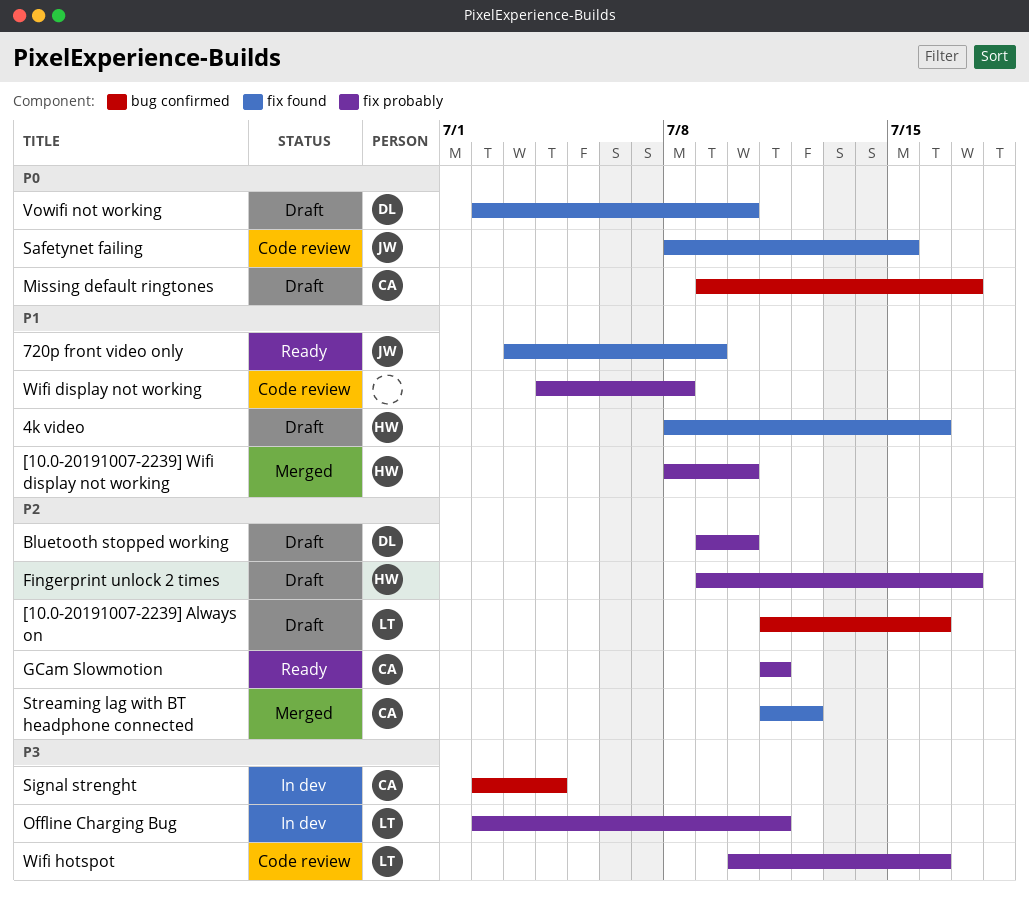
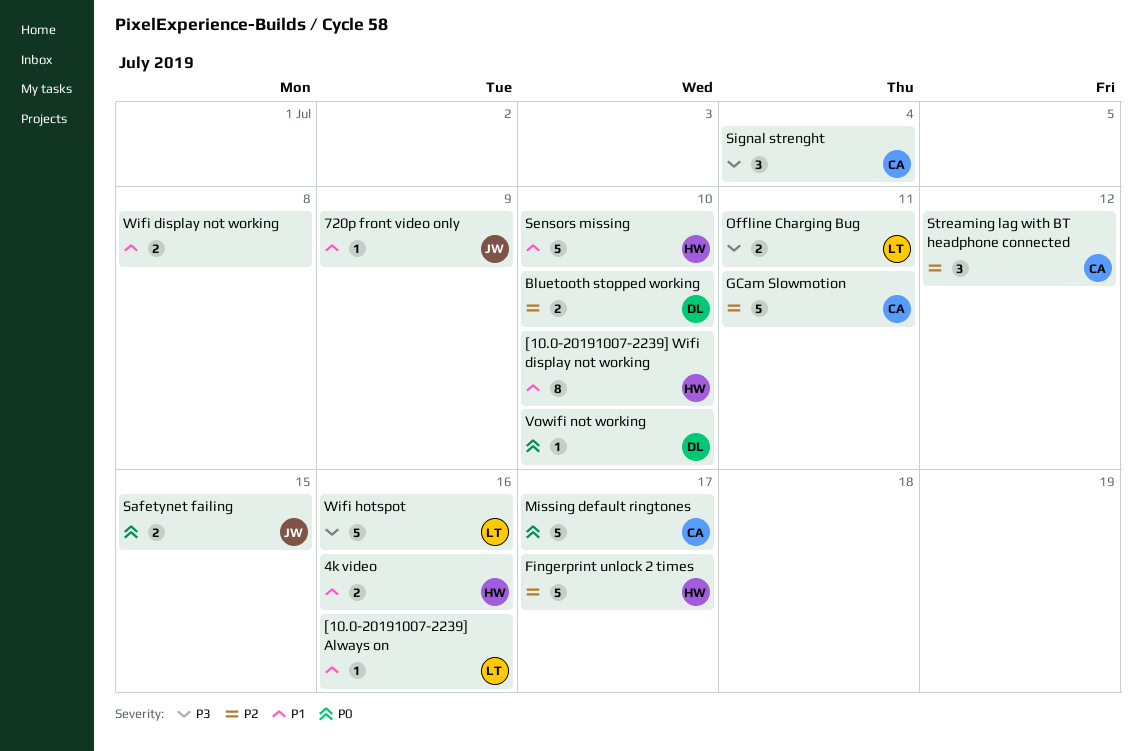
[10.0-20191007-2239] Always on, priority: P2 -> P1
Sensors missing: none -> present

